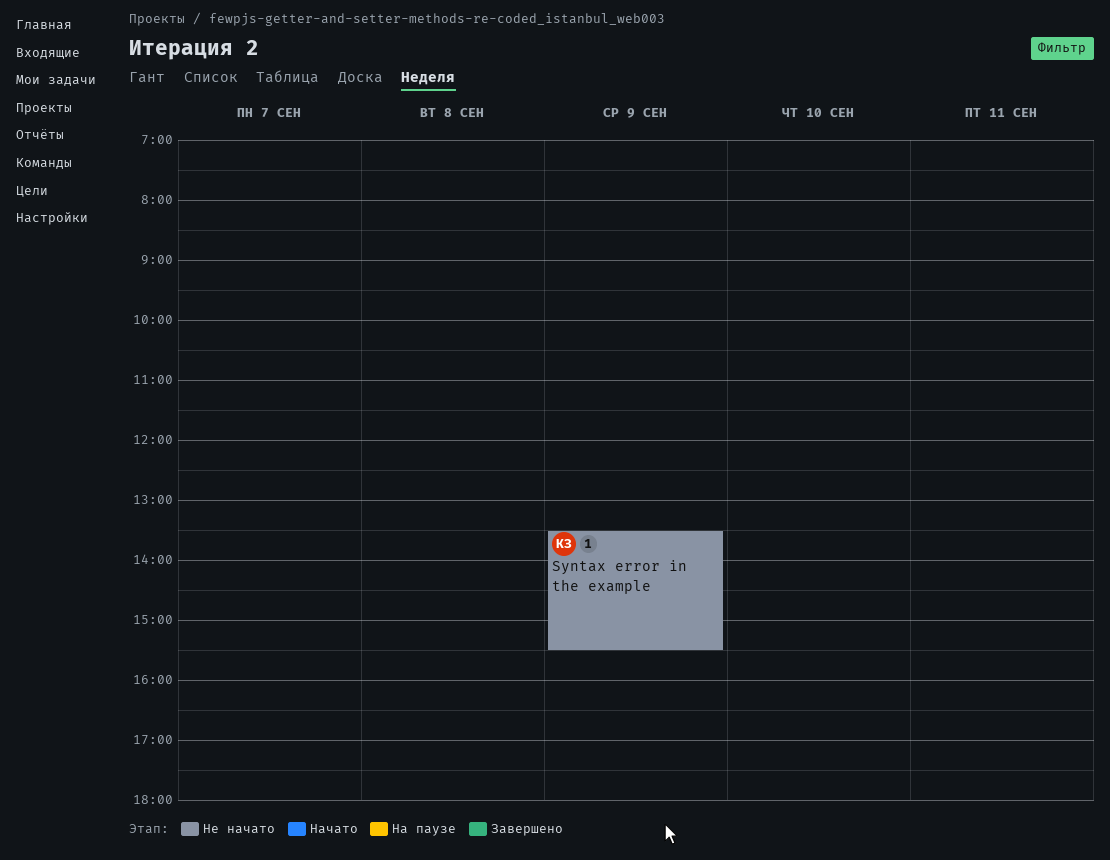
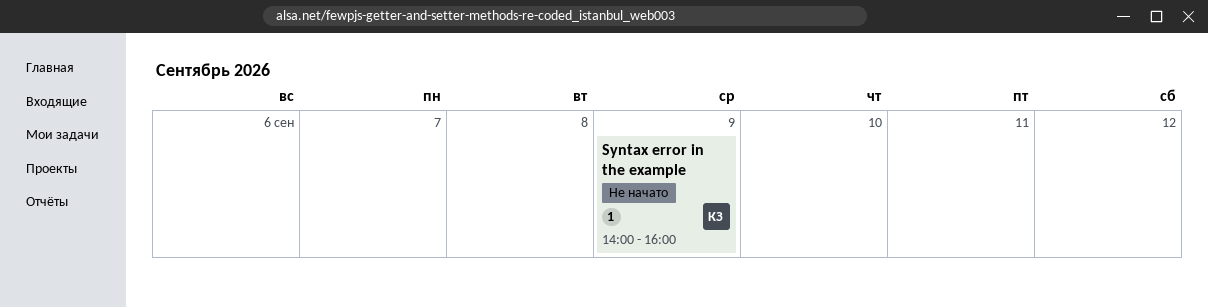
Syntax error in the example, begins: 13:30 -> 14:00
Syntax error in the example, ends: 15:30 -> 16:00

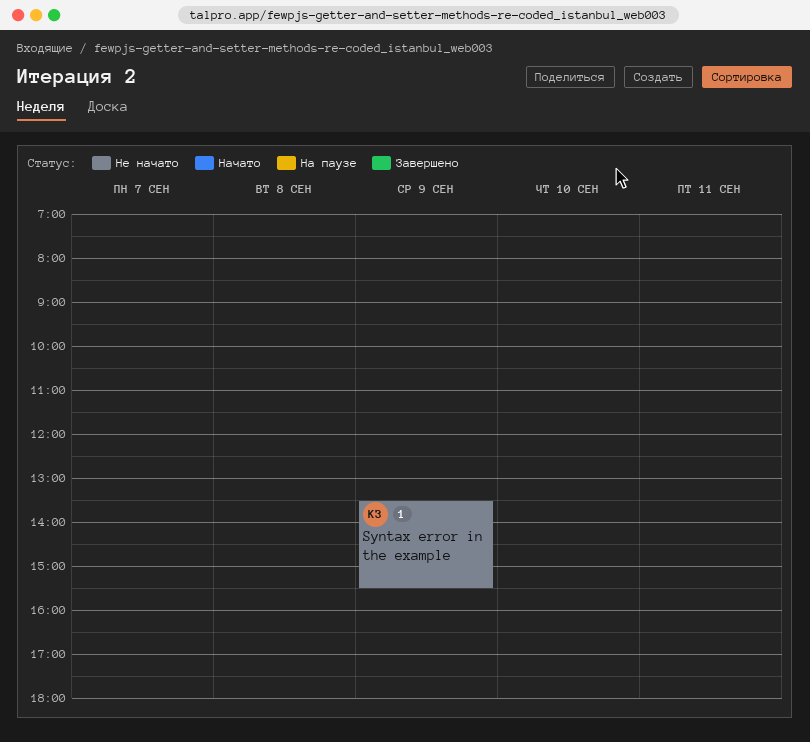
Syntax error in the example, begins: 14:00 -> 13:30
Syntax error in the example, ends: 16:00 -> 15:30

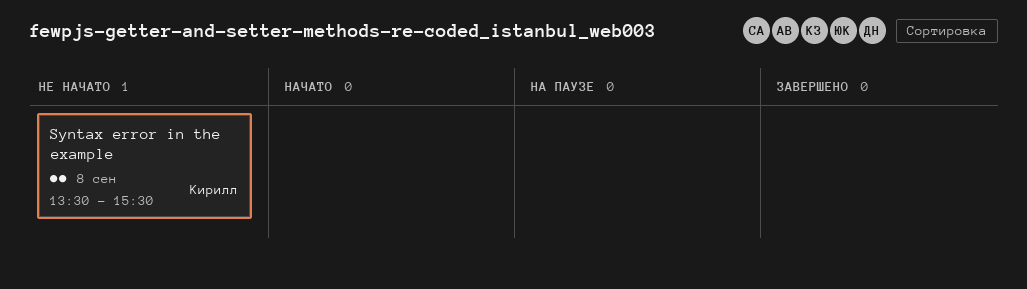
Syntax error in the example, estimate: 1 -> 2
Syntax error in the example, day: Sep 9 -> Sep 8

